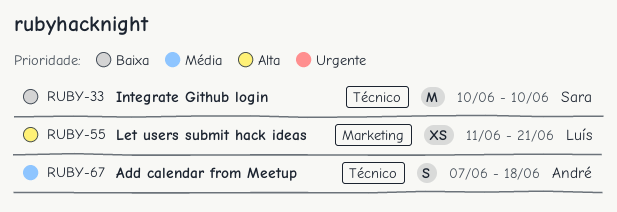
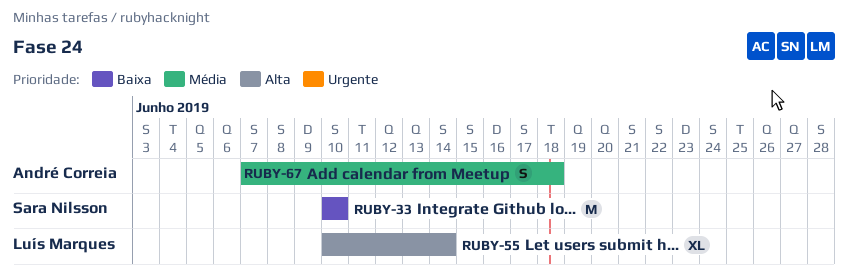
RUBY-55, estimate: XS -> XL
RUBY-55, start: Jun 11 -> Jun 10
RUBY-55, due: Jun 21 -> Jun 14

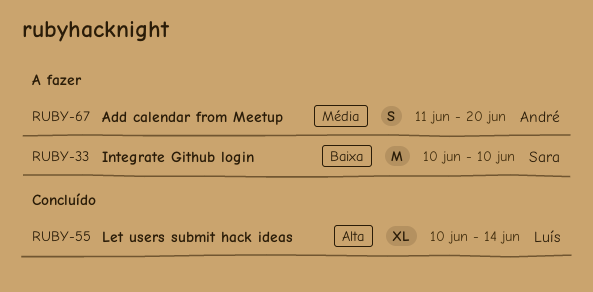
RUBY-67, start: Jun 7 -> Jun 11
RUBY-67, due: Jun 18 -> Jun 20

